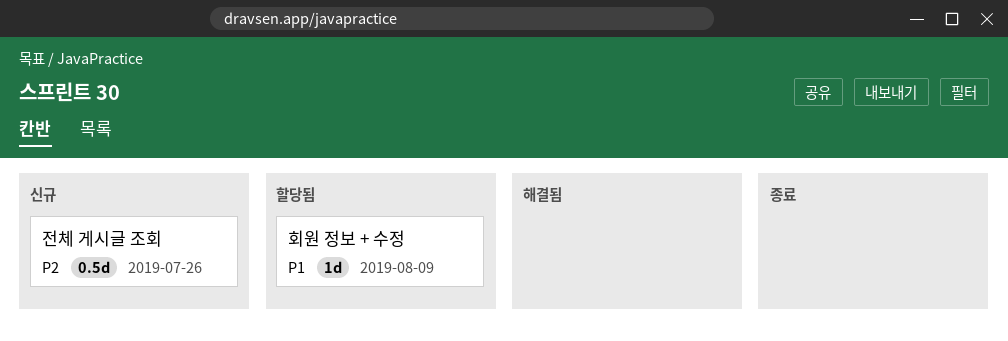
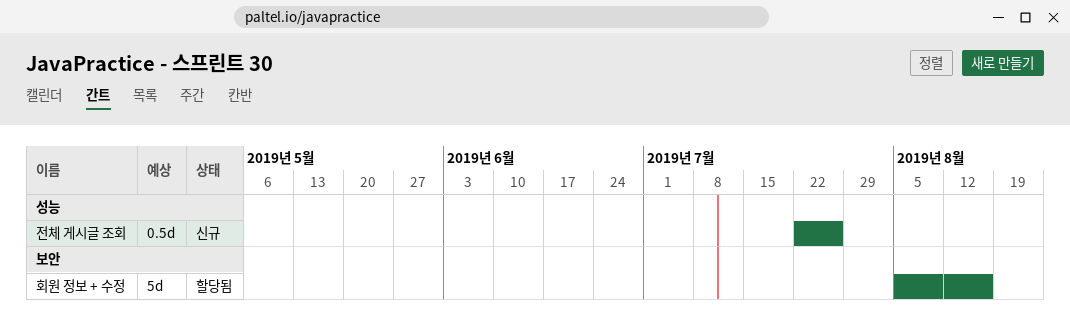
회원 정보 + 수정, estimate: 1d -> 5d
회원 정보 + 수정, due: Aug 9 -> Aug 16

